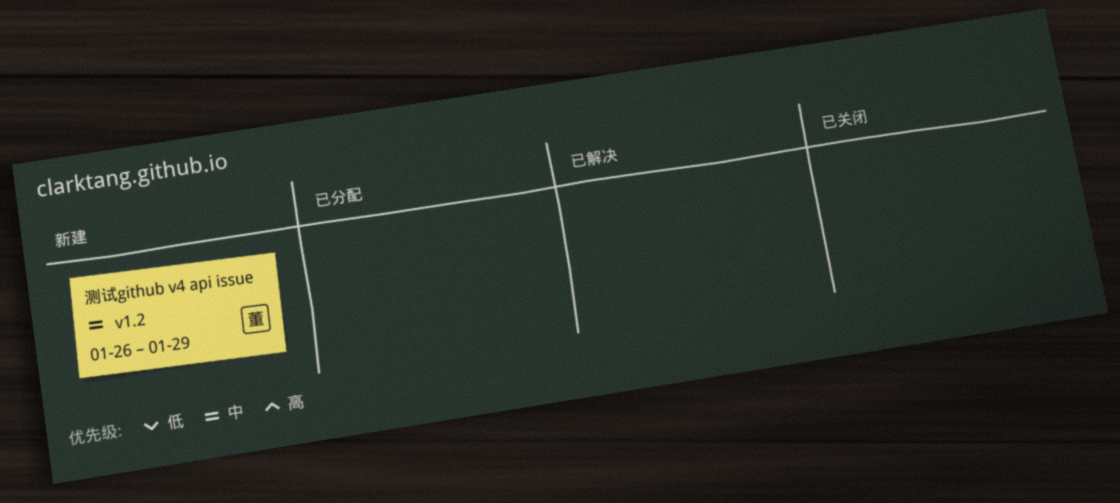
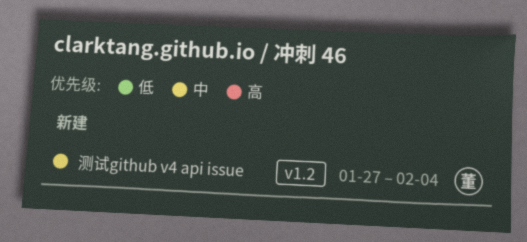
测试github v4 api issue, start: Jan 26 -> Jan 27
测试github v4 api issue, due: Jan 29 -> Feb 4

